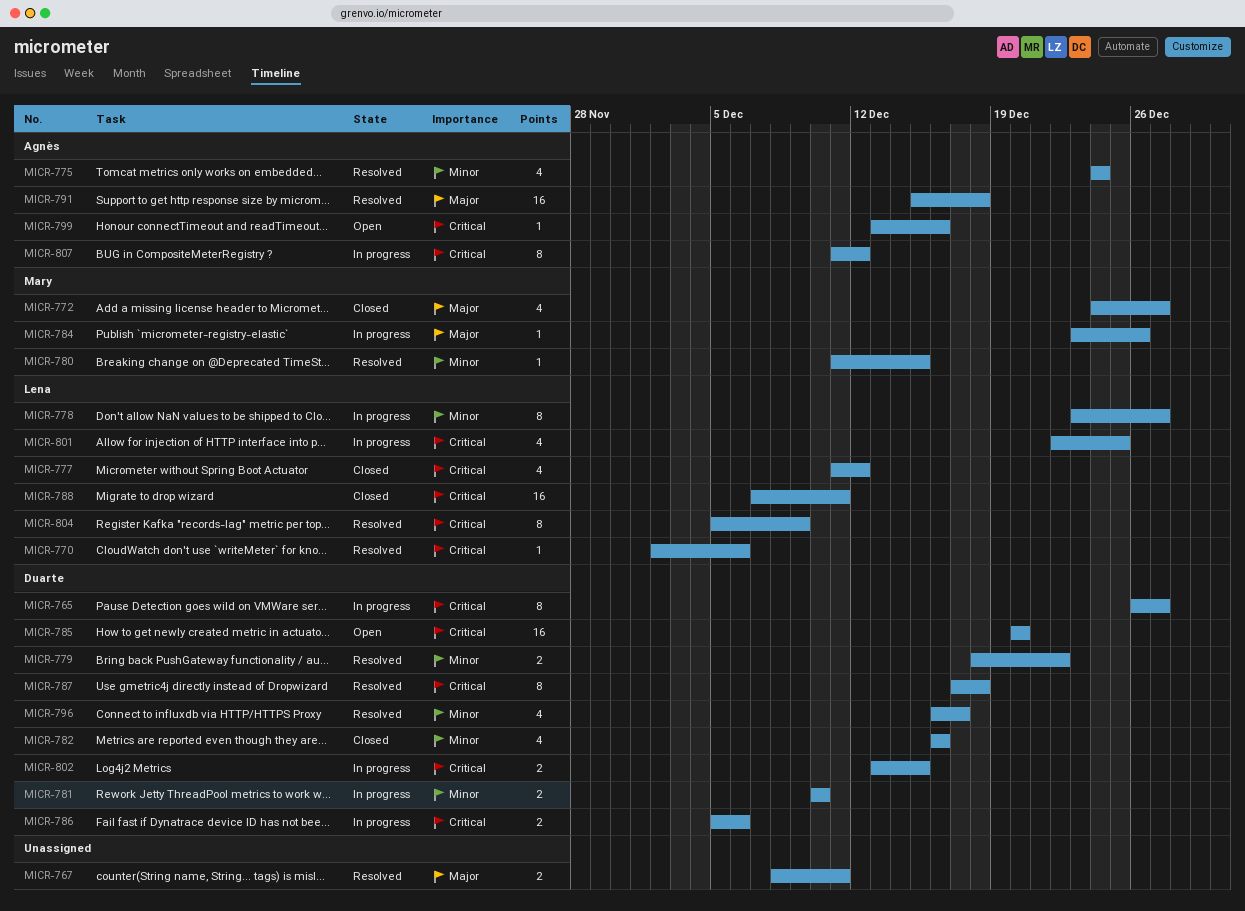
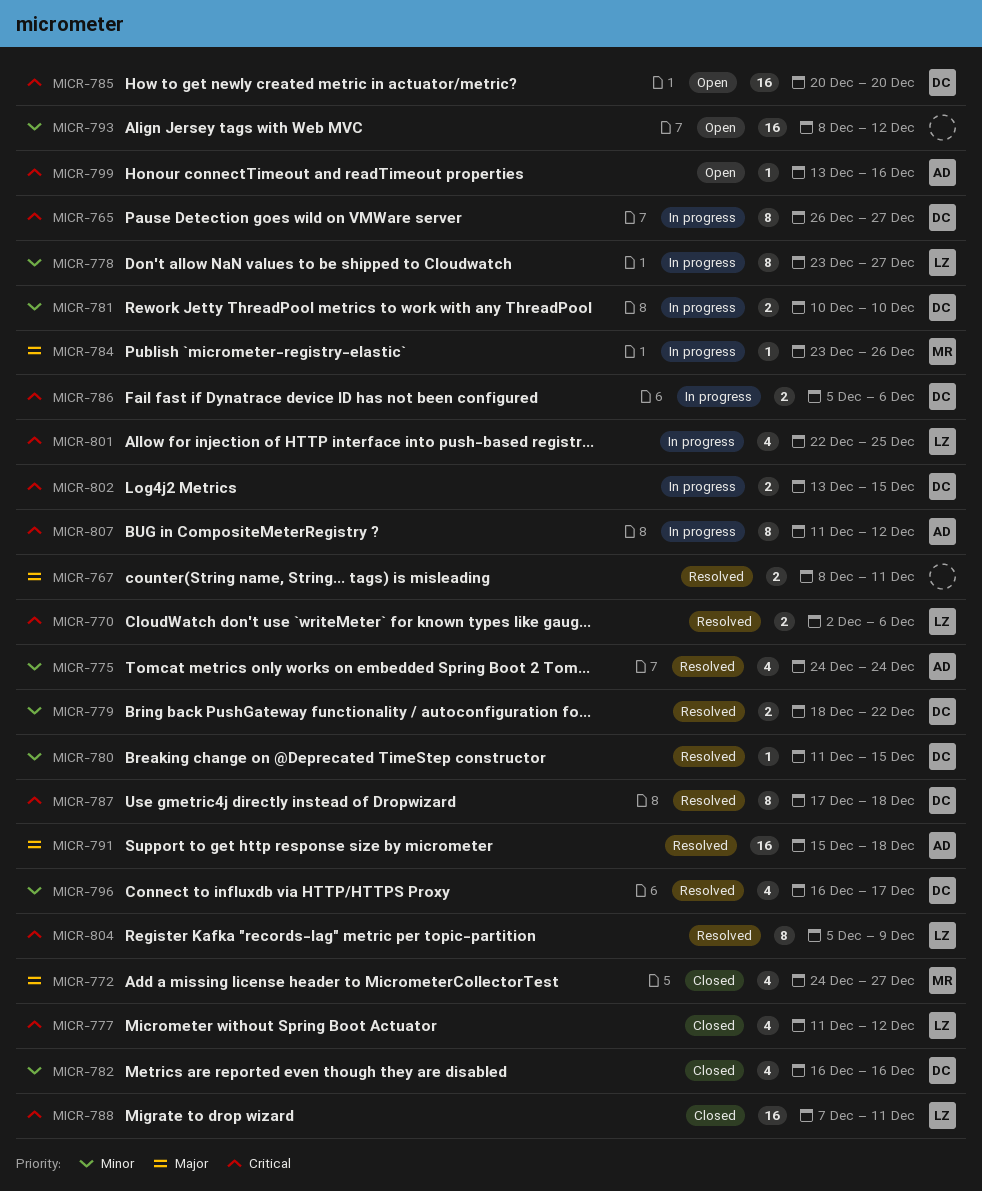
MICR-770, estimate: 1 -> 2
MICR-780, owner: Mary -> Duarte
MICR-793: none -> present

